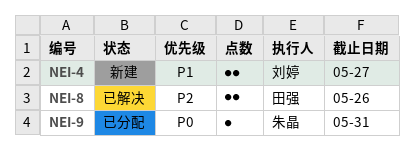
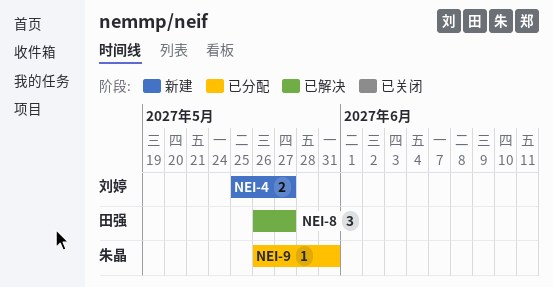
NEI-8, estimate: 2 -> 3
NEI-8, due: May 26 -> May 27

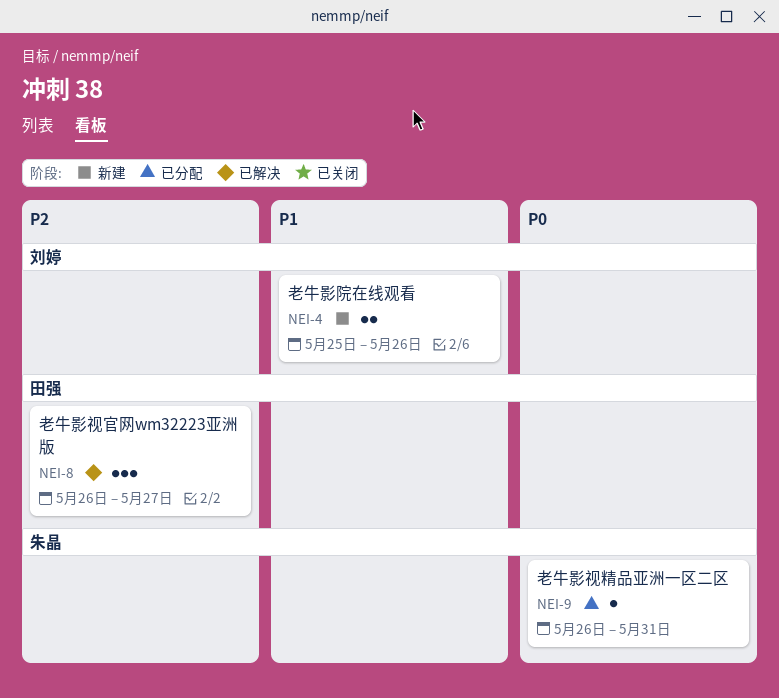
NEI-4, due: May 27 -> May 26

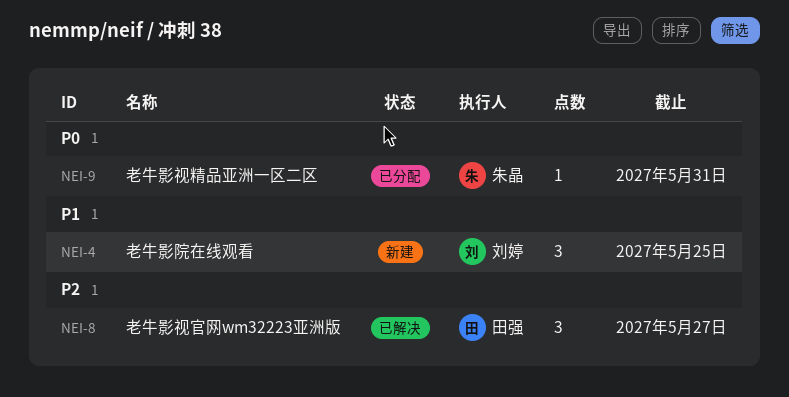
NEI-4, estimate: 2 -> 3
NEI-4, due: May 26 -> May 25

